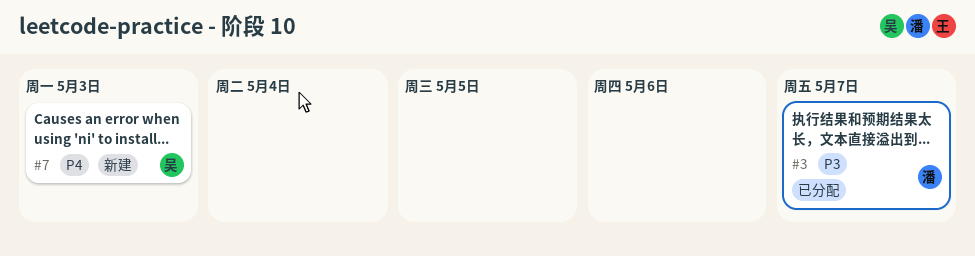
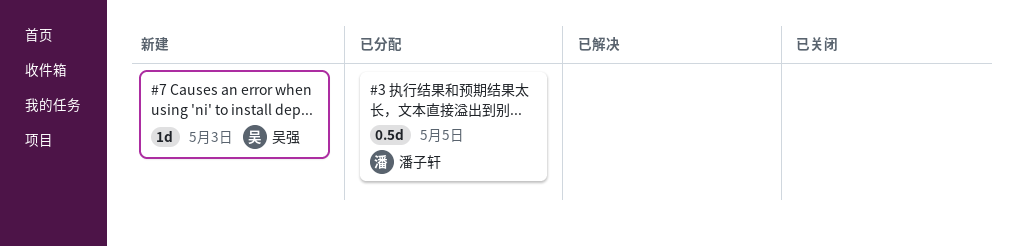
#3, due: May 7 -> May 5

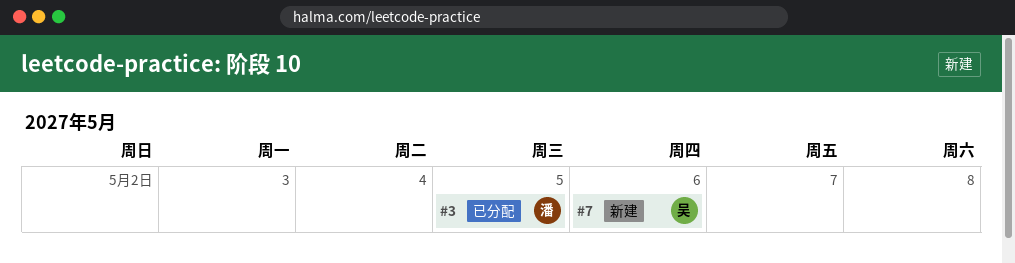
#7, due: May 3 -> May 6

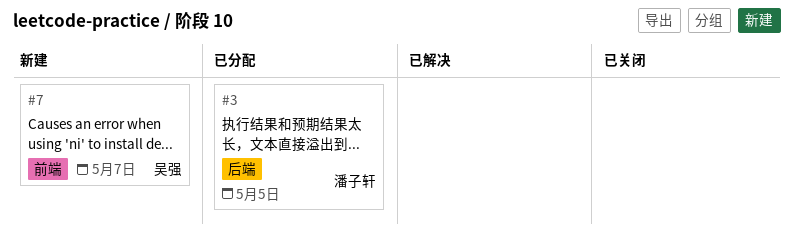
#7, due: May 6 -> May 7

